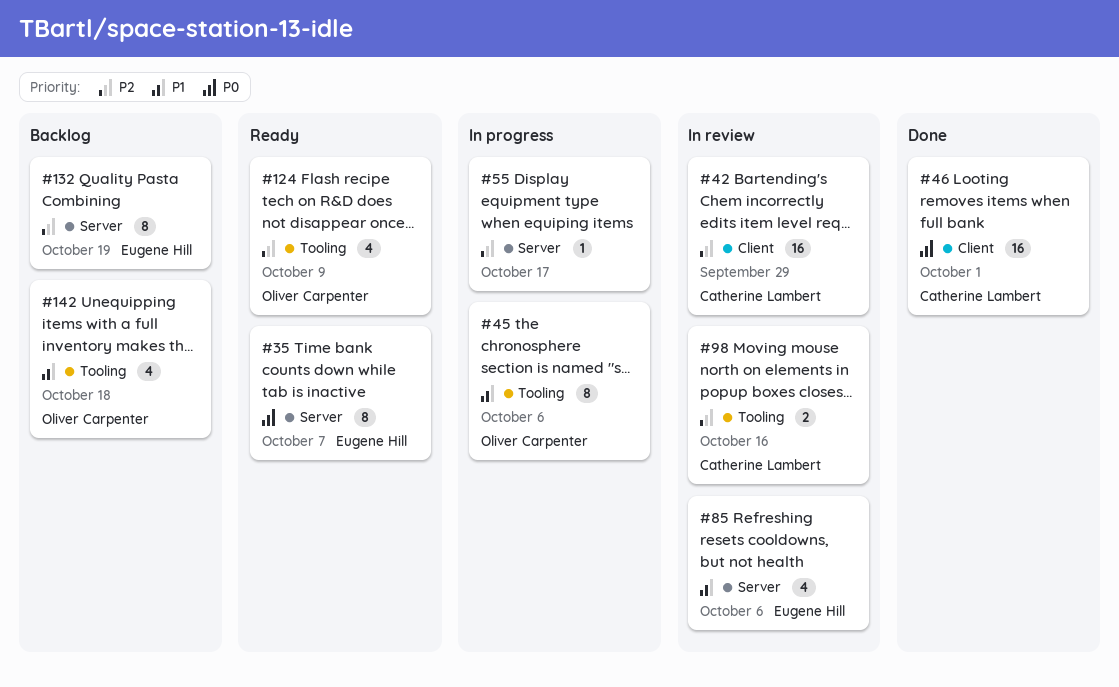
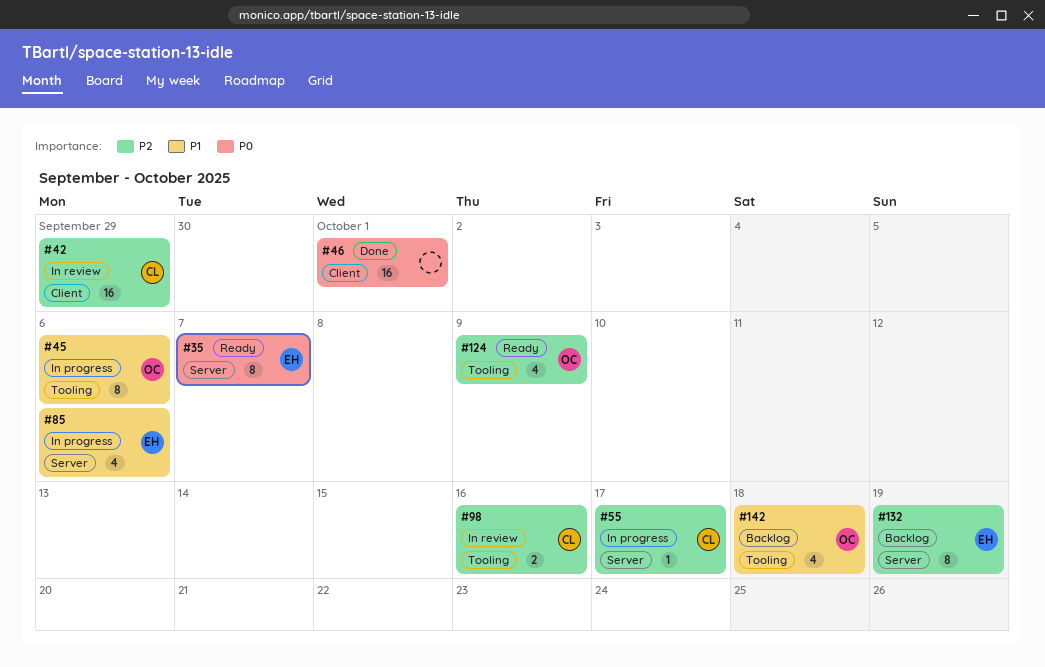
#46, owner: Catherine Lambert -> none
#55, owner: none -> Catherine Lambert
#85, status: In review -> In progress

